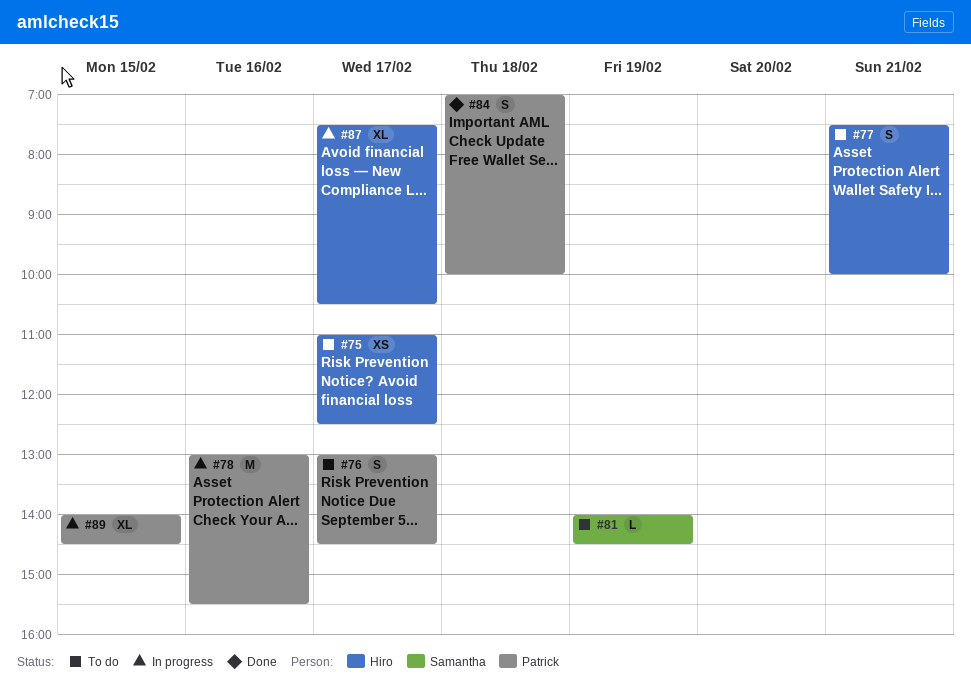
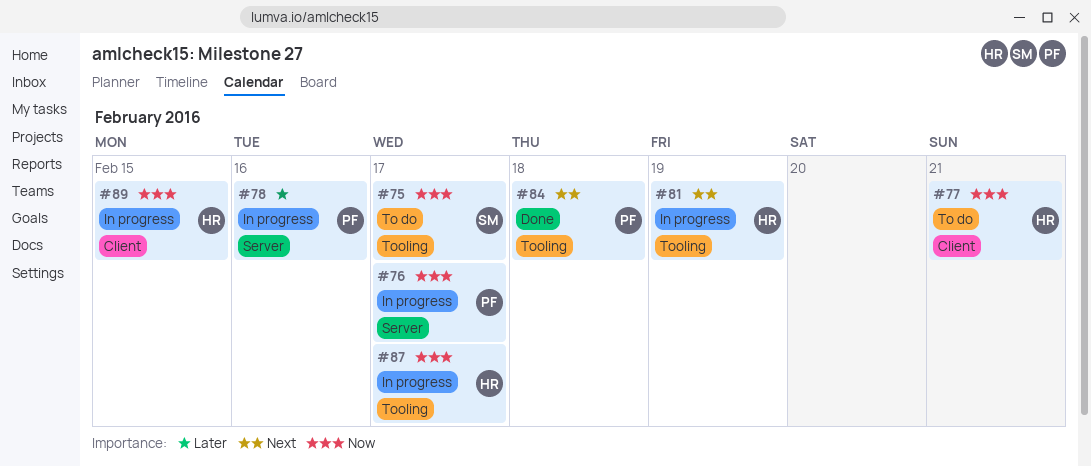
#75, owner: Hiro -> Samantha
#76, status: To do -> In progress
#81, status: To do -> In progress
#81, owner: Samantha -> Hiro
#89, owner: Patrick -> Hiro

